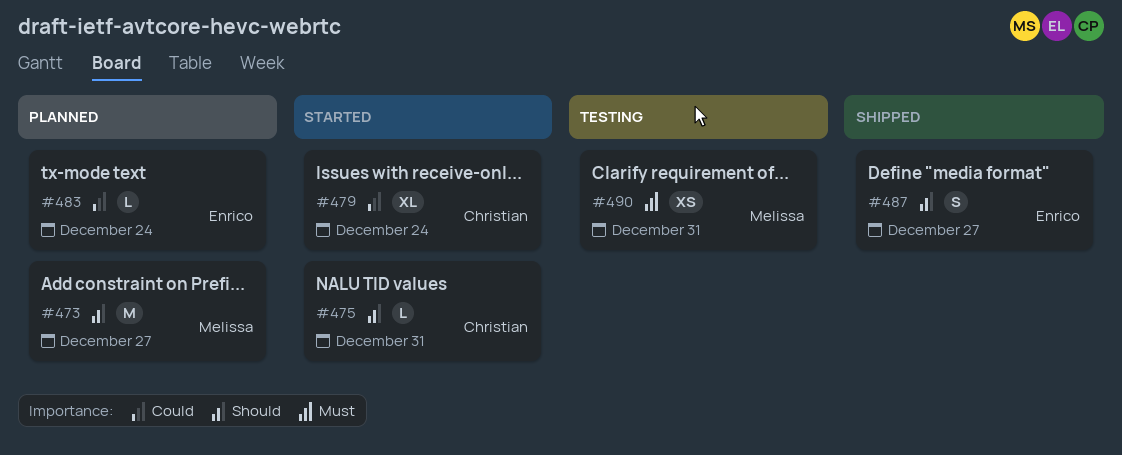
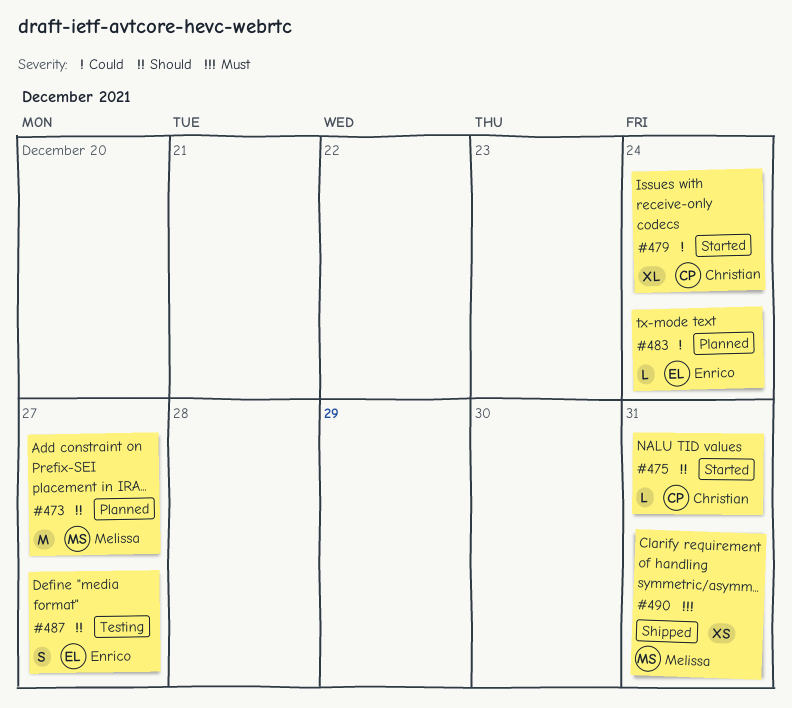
#487, status: Shipped -> Testing
#490, status: Testing -> Shipped

